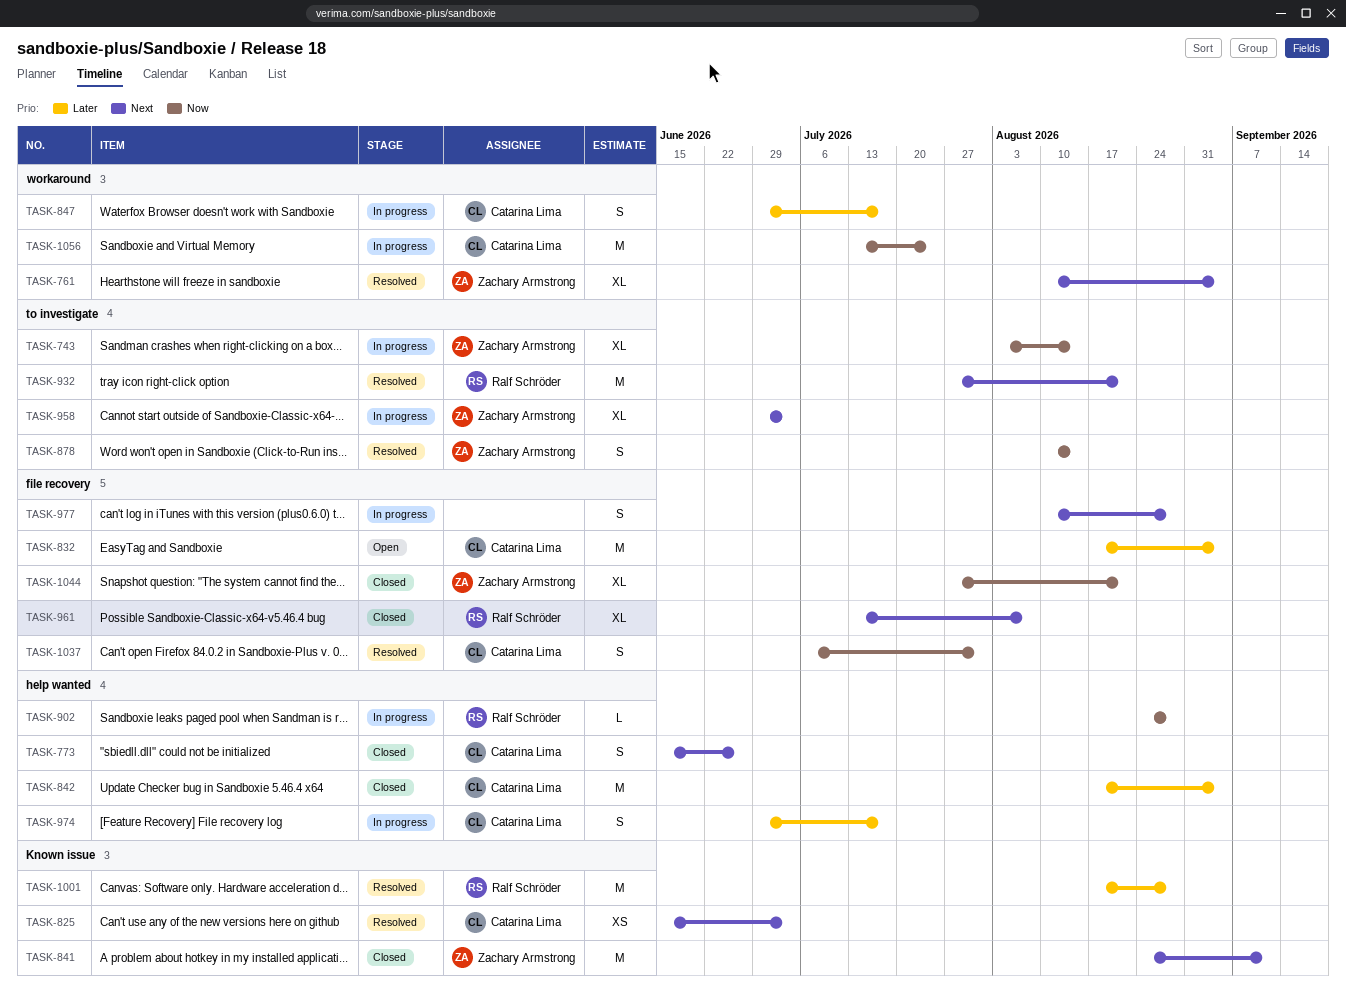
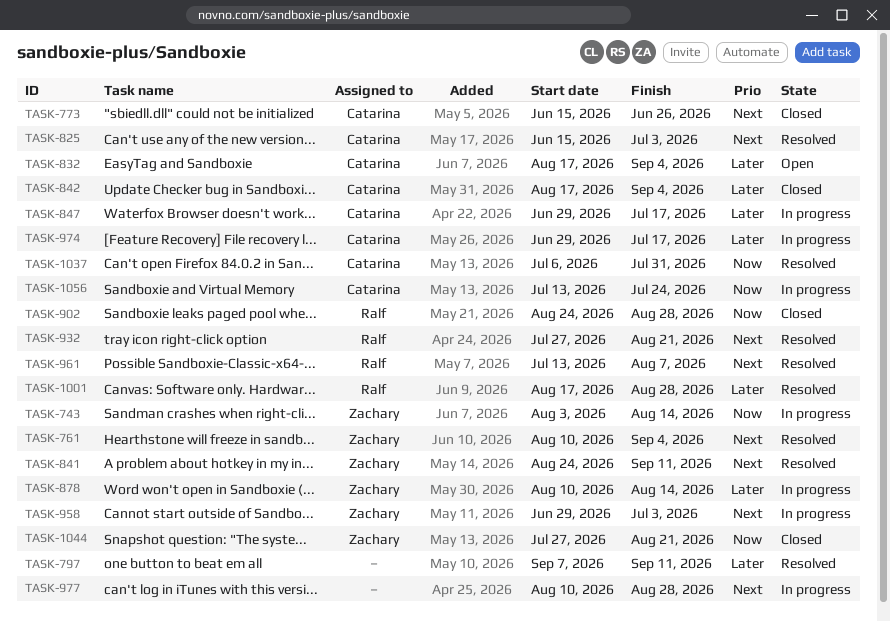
TASK-797: none -> present
TASK-841, status: Closed -> Resolved
TASK-878, status: Resolved -> In progress
TASK-878, priority: Now -> Later
TASK-902, status: In progress -> Closed
TASK-961, status: Closed -> Resolved

